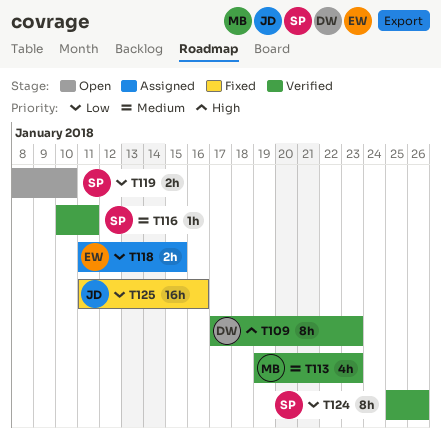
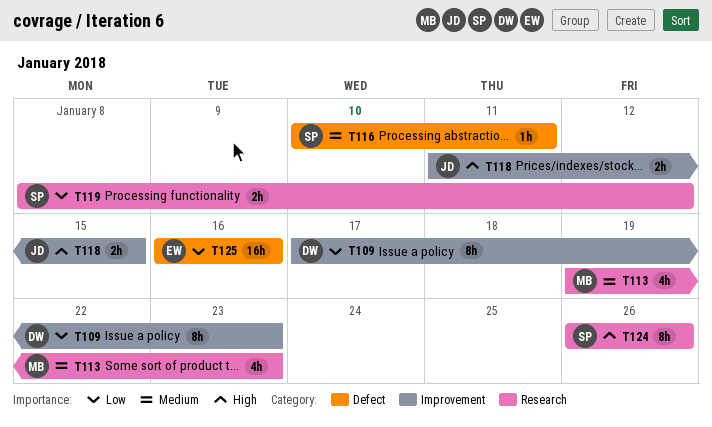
T109, priority: High -> Low
T118, owner: EW -> JD
T118, priority: Low -> High
T119, due: Jan 10 -> Jan 12
T124, priority: Low -> High
T124, start: Jan 25 -> Jan 26
T125, owner: JD -> EW
T125, start: Jan 11 -> Jan 16

